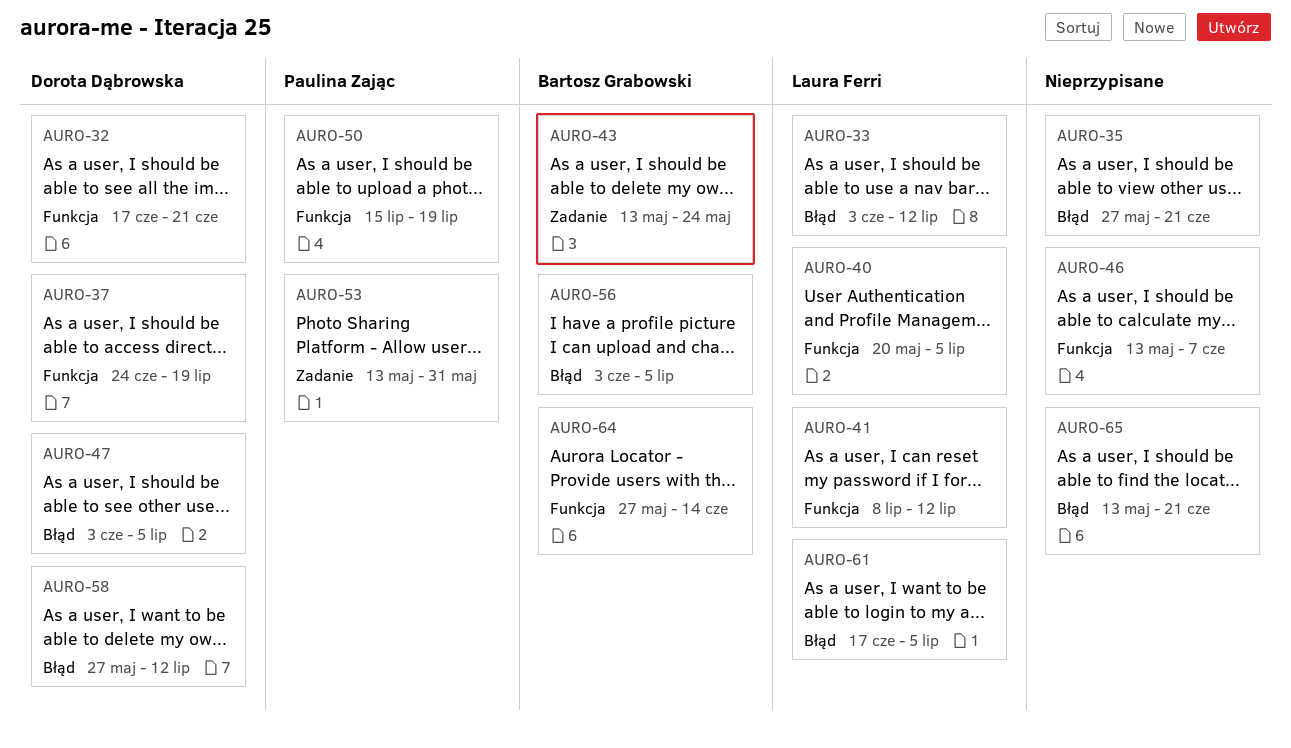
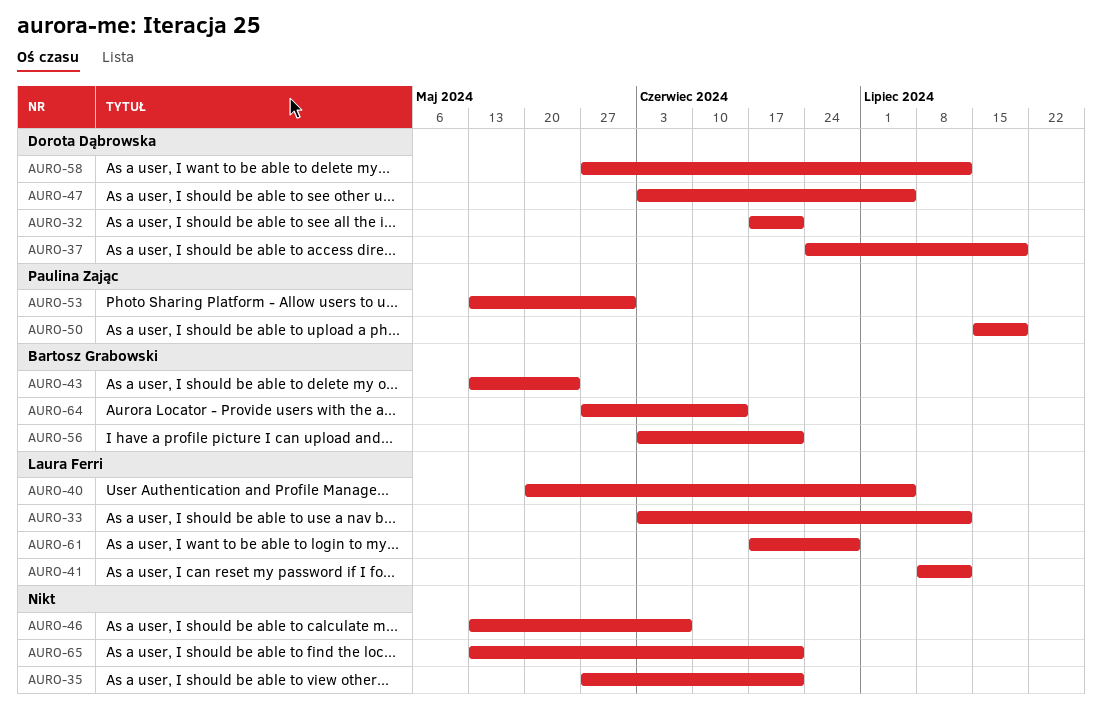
AURO-56, due: Jul 5 -> Jun 21
AURO-61, due: Jul 5 -> Jun 28

